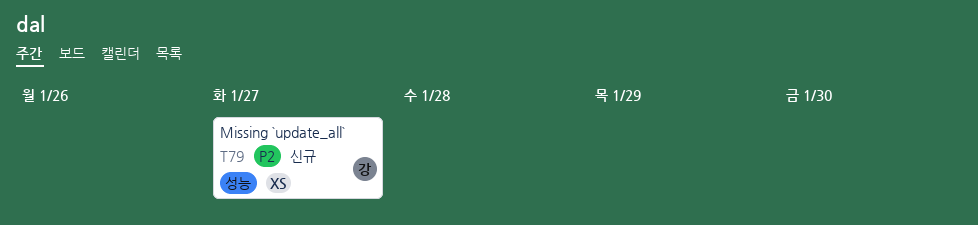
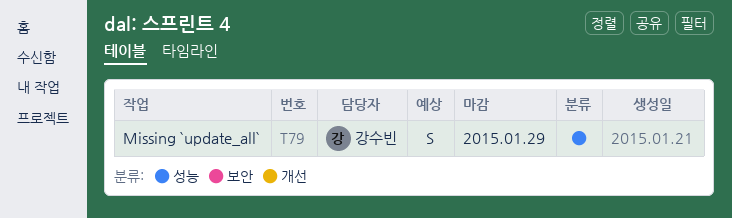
T79, estimate: XS -> S
T79, due: Jan 27 -> Jan 29

